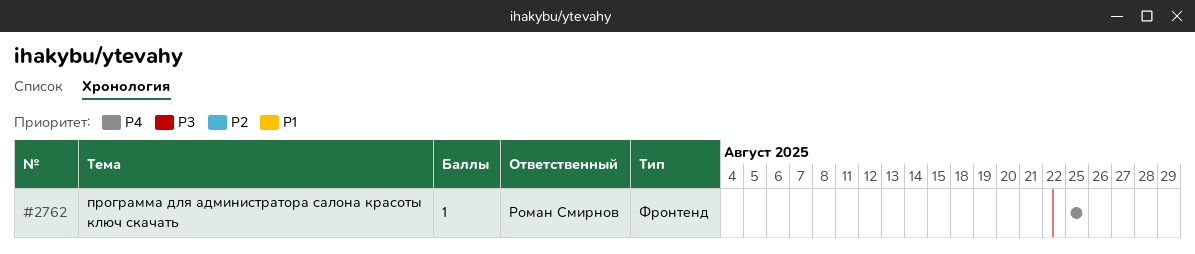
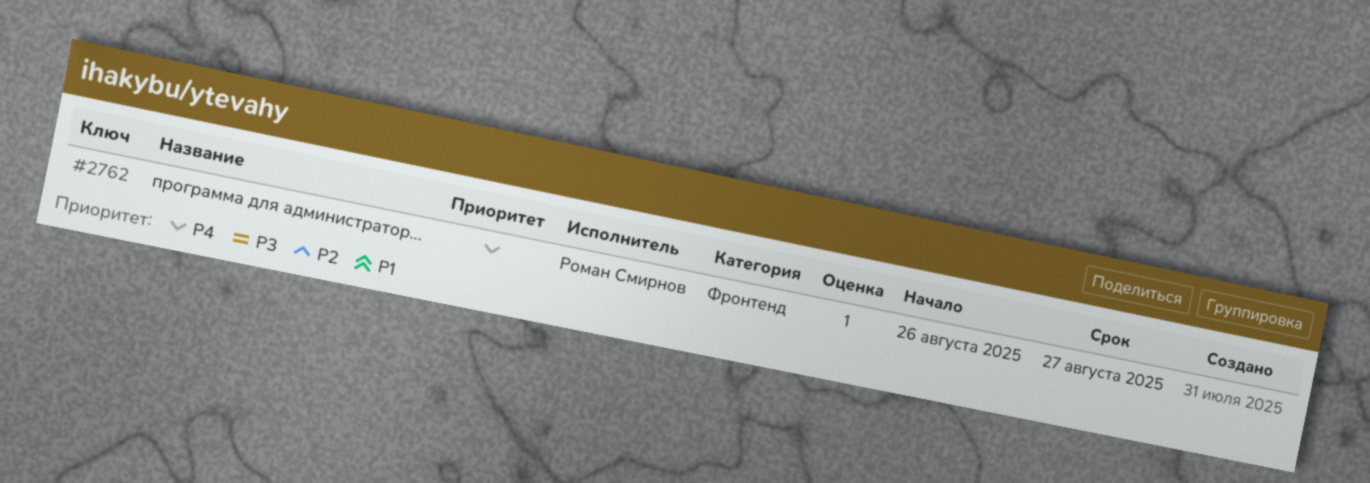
#2762, start: Aug 25 -> Aug 26
#2762, due: Aug 25 -> Aug 27

